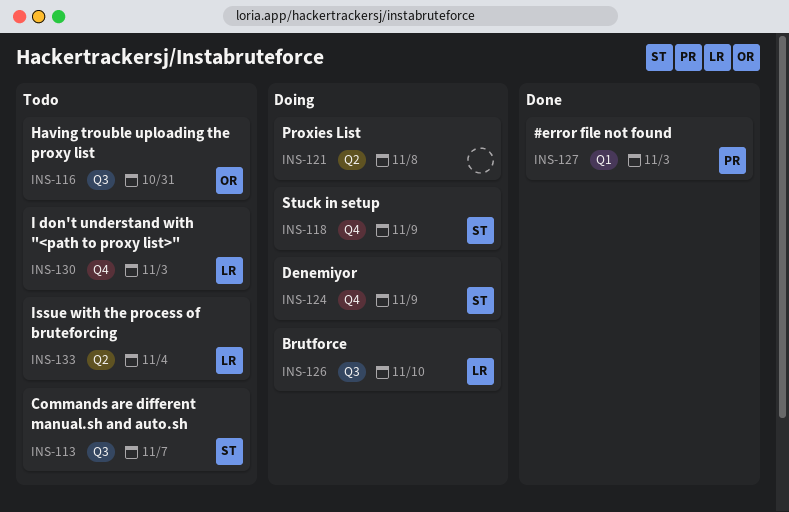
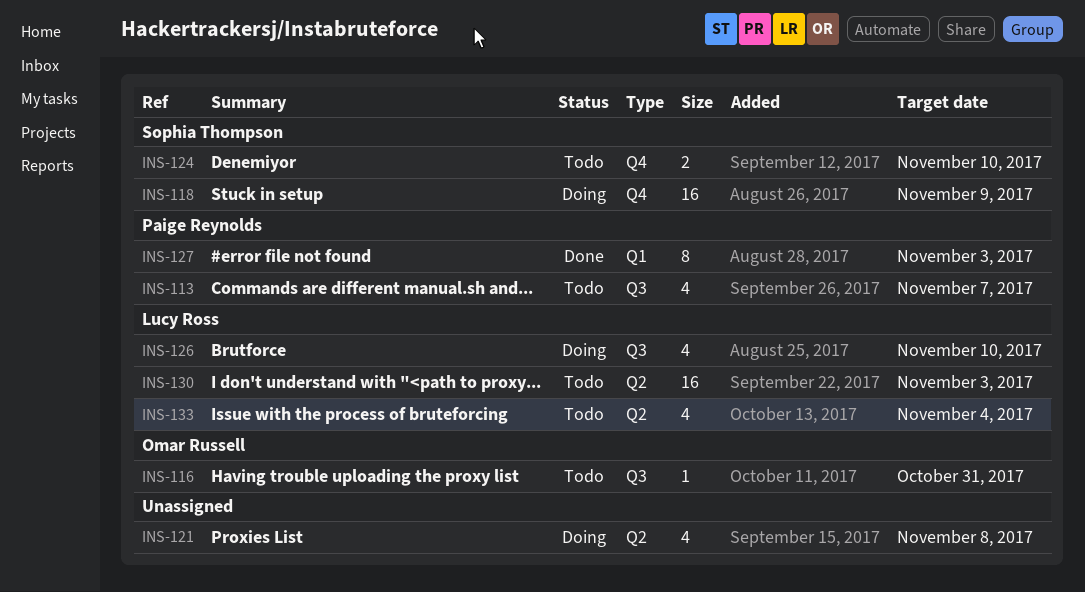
INS-113, owner: Sophia Thompson -> Paige Reynolds
INS-124, status: Doing -> Todo
INS-124, due: Nov 9 -> Nov 10
INS-130, label: Q4 -> Q2

